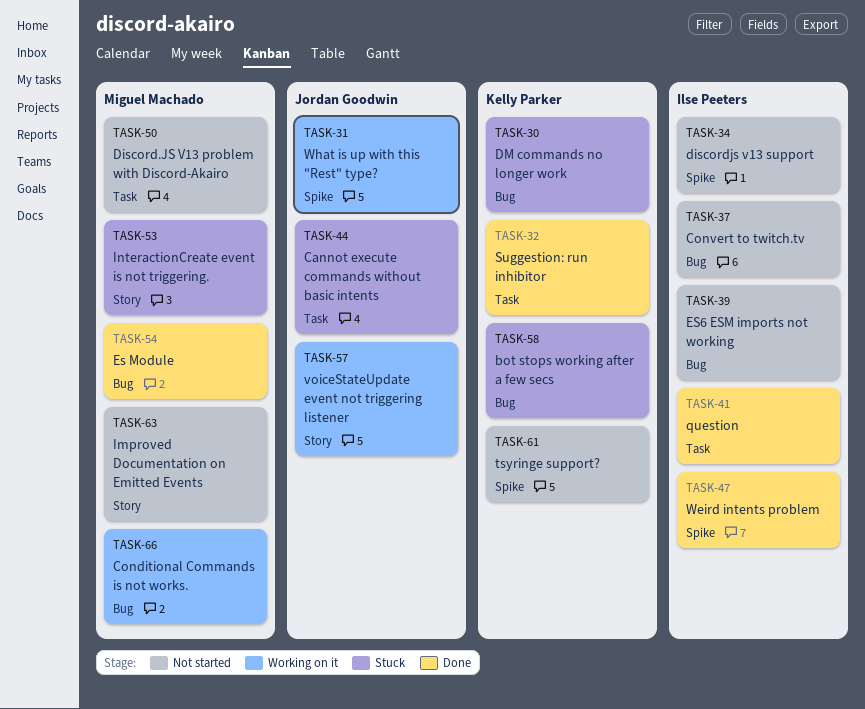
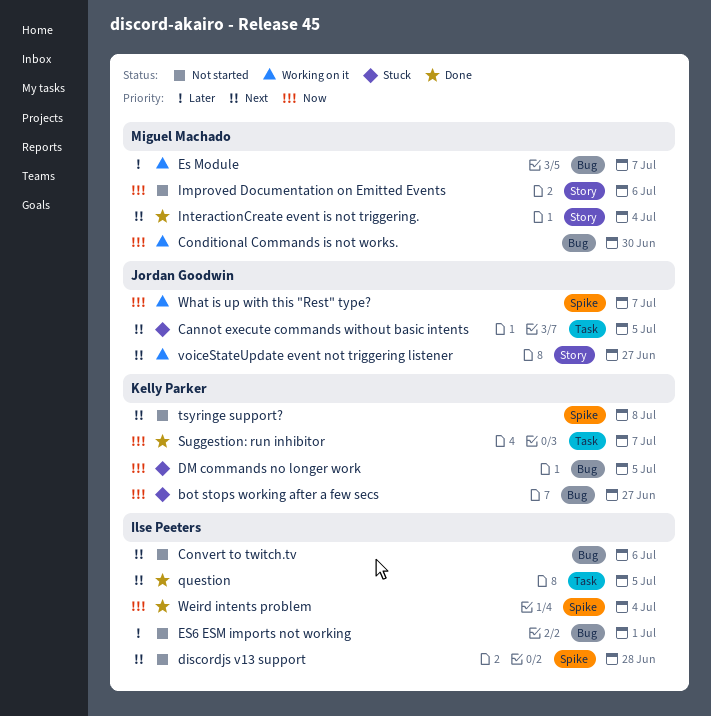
Discord.JS V13 problem with Discord-Akairo: present -> none
Es Module, status: Done -> Working on it
InteractionCreate event is not triggering., status: Stuck -> Done

